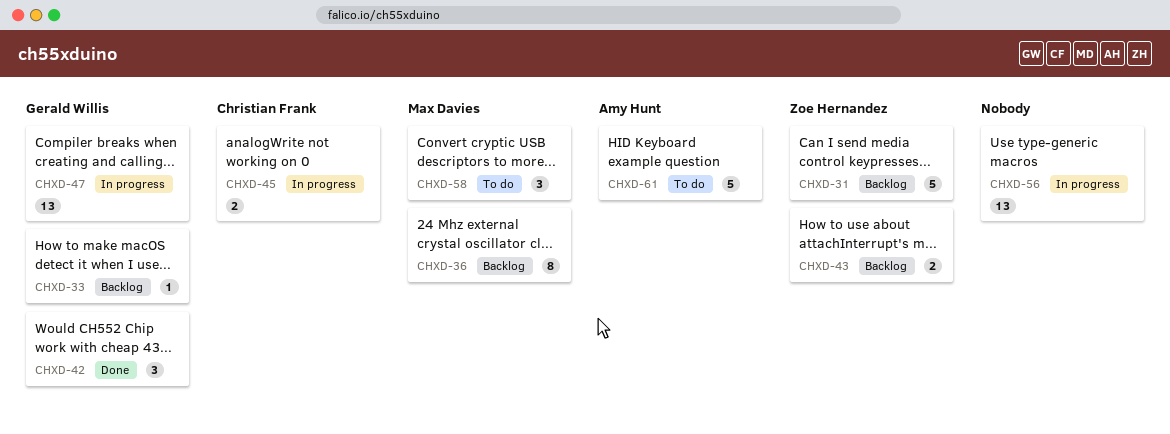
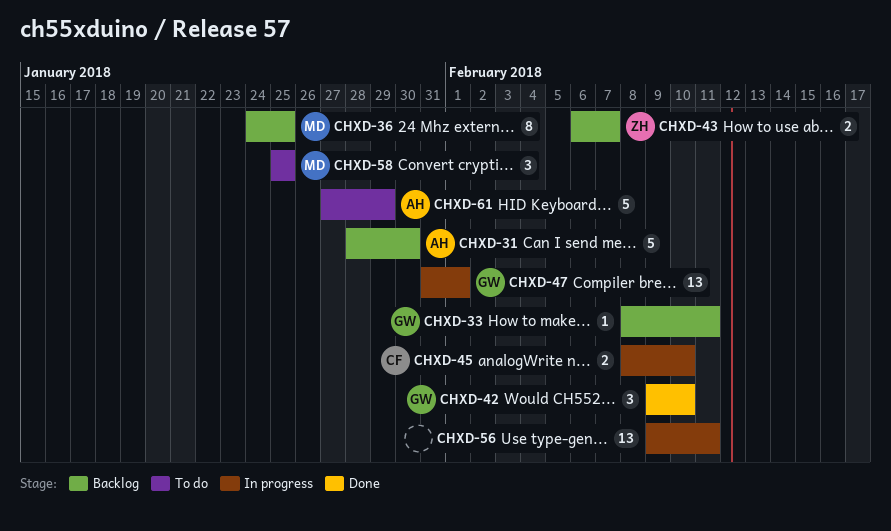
CHXD-31, owner: Zoe Hernandez -> Amy Hunt

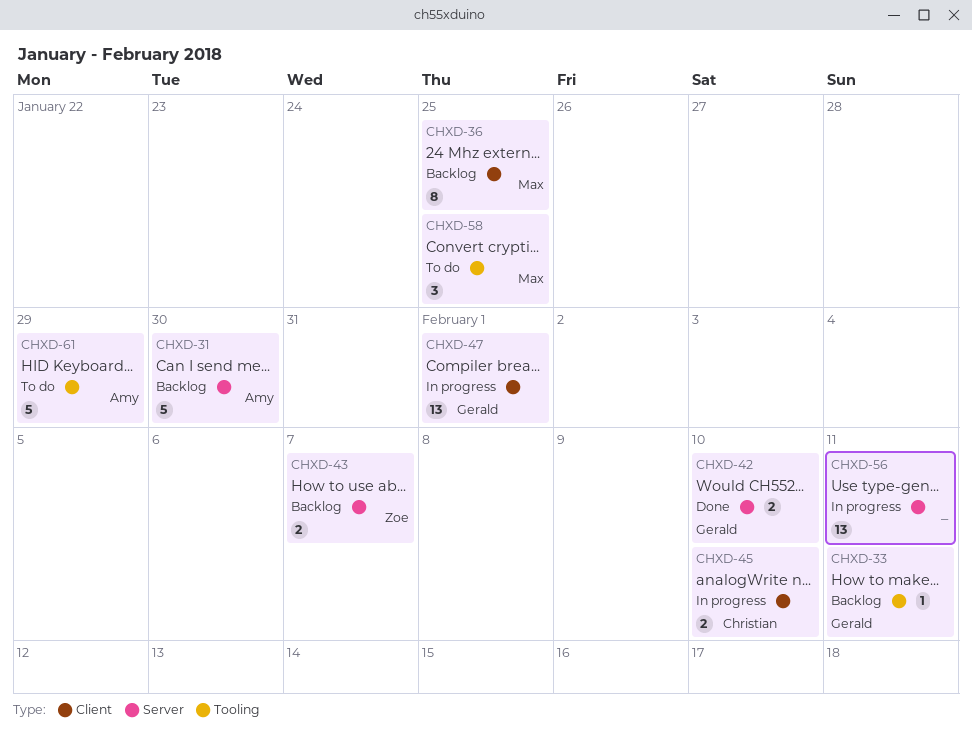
CHXD-42, estimate: 3 -> 2

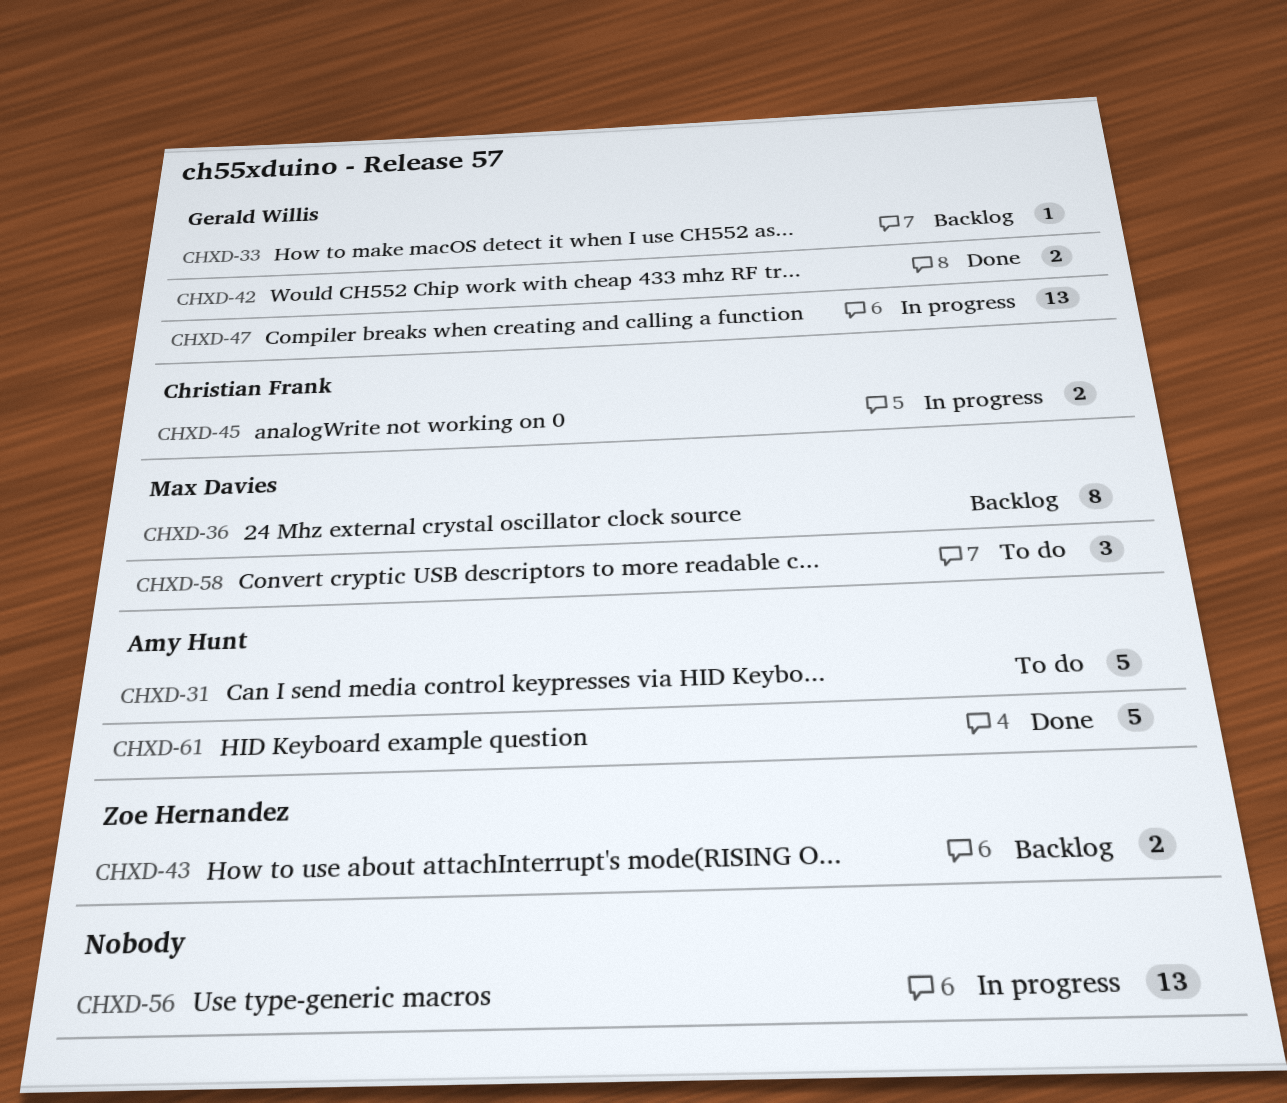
CHXD-31, status: Backlog -> To do
CHXD-61, status: To do -> Done

